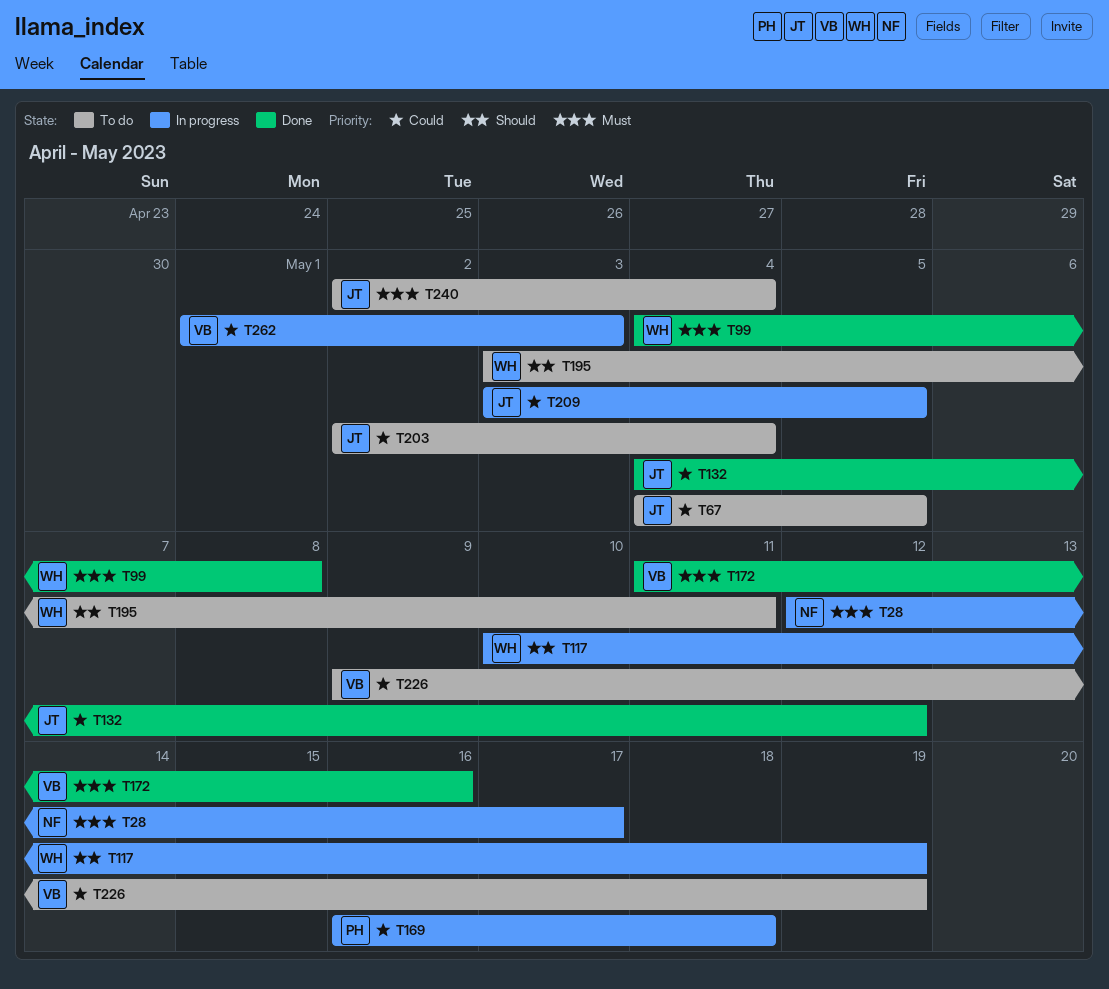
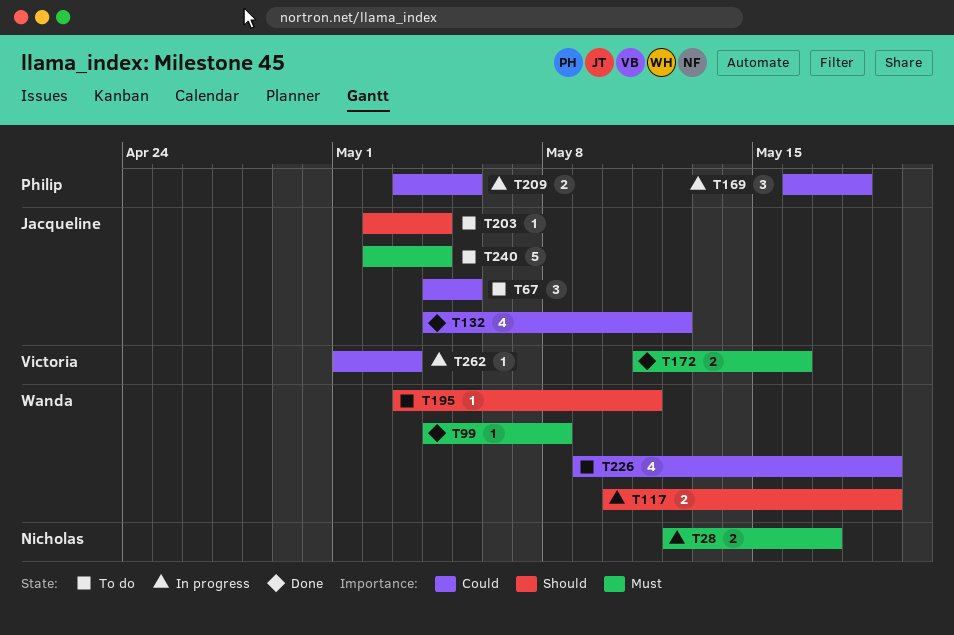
T203, priority: Could -> Should
T209, owner: Jacqueline -> Philip
T226, owner: Victoria -> Wanda

